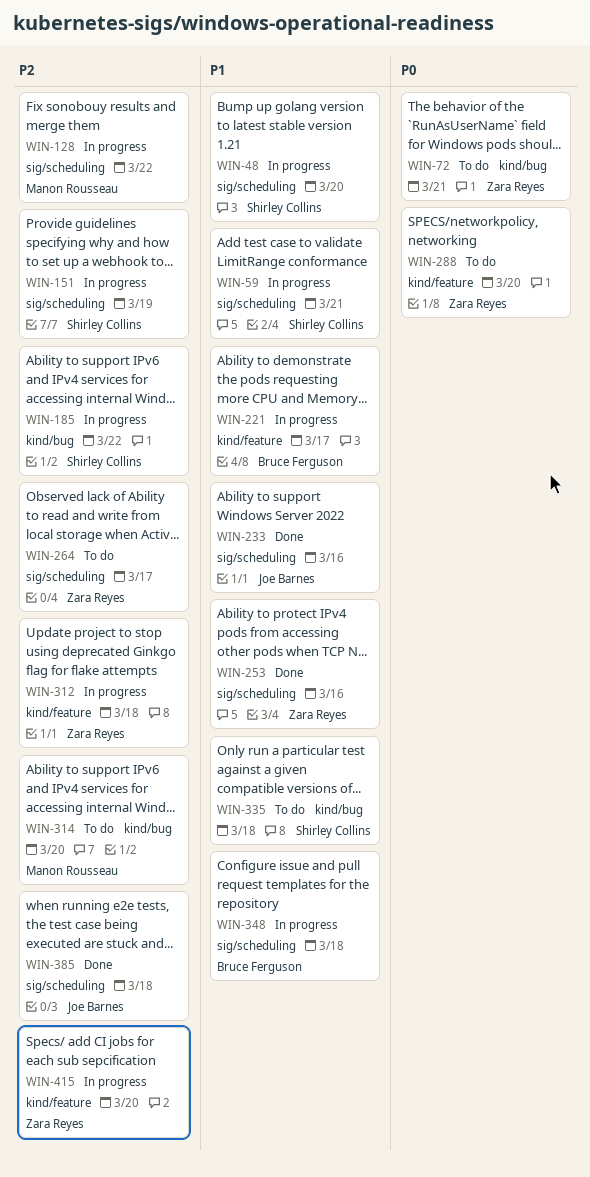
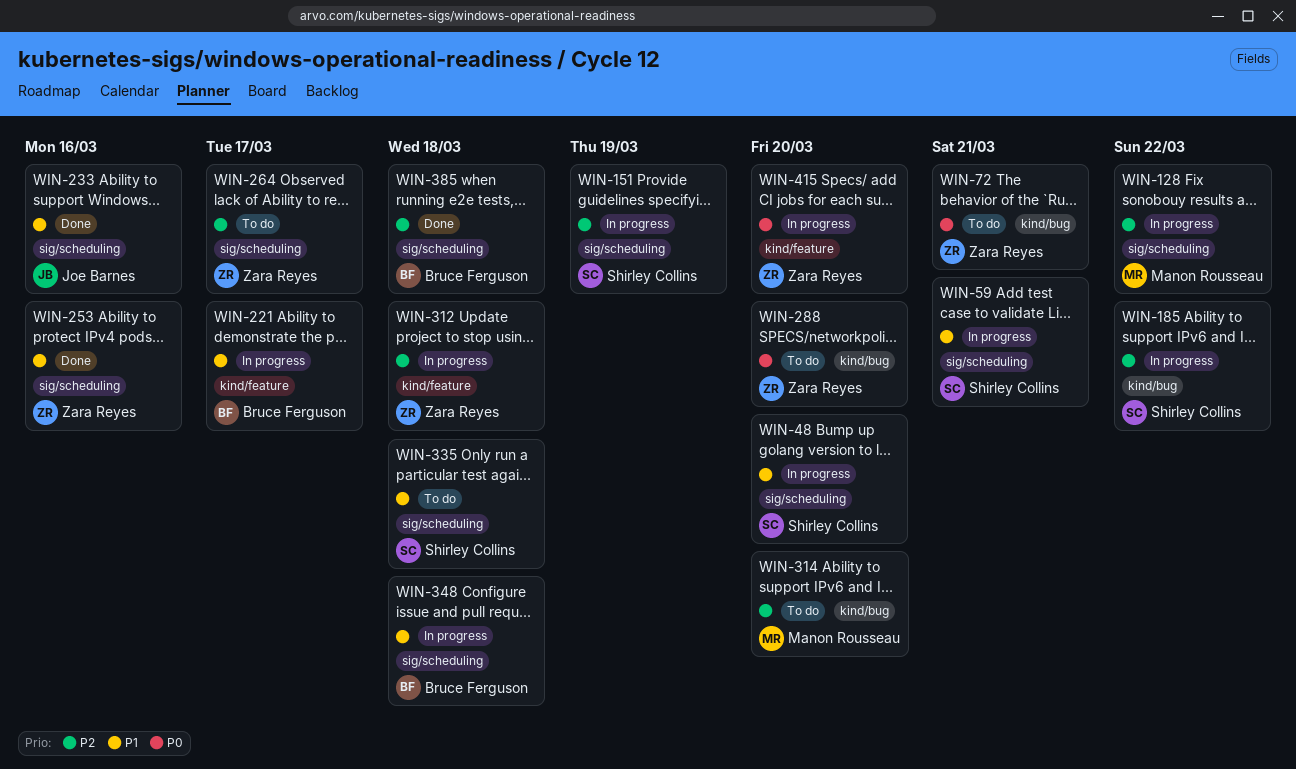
WIN-288, label: kind/feature -> kind/bug
WIN-335, label: kind/bug -> sig/scheduling
WIN-385, owner: Joe Barnes -> Bruce Ferguson
WIN-415, priority: P2 -> P0

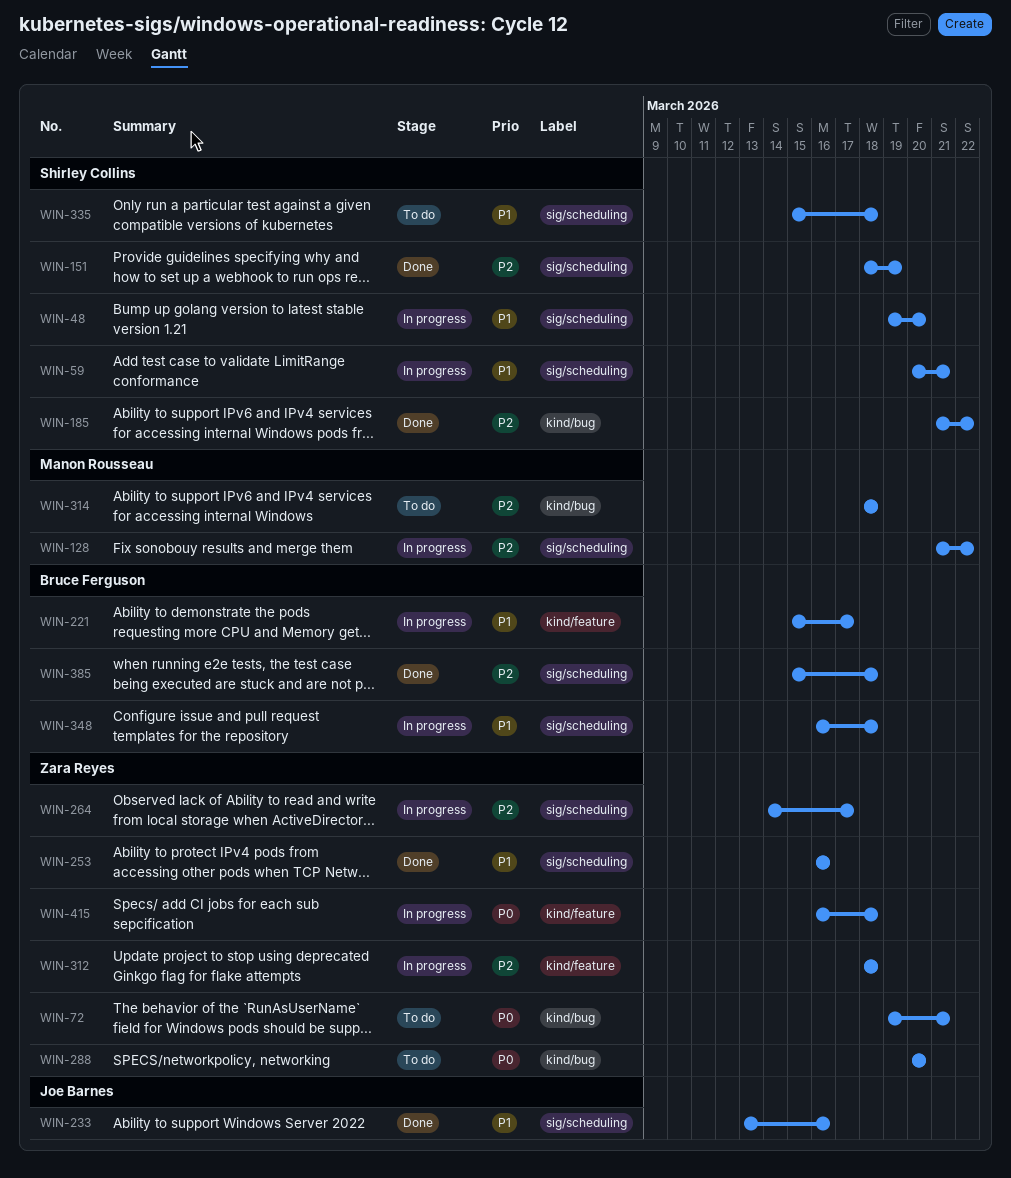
WIN-151, status: In progress -> Done
WIN-185, status: In progress -> Done
WIN-264, status: To do -> In progress
WIN-314, due: Mar 20 -> Mar 18
WIN-415, due: Mar 20 -> Mar 18

